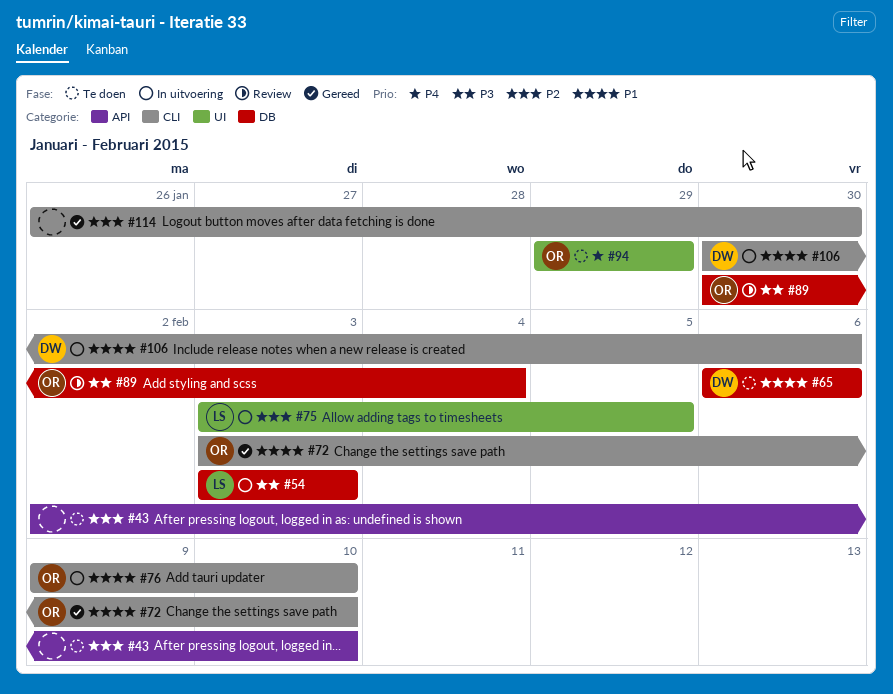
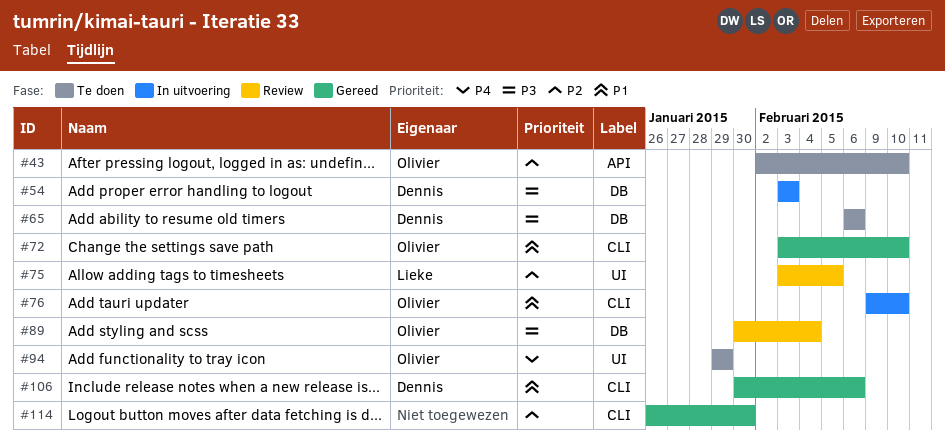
#43, owner: none -> Olivier
#54, owner: Lieke -> Dennis
#65, priority: P1 -> P3
#75, status: In uitvoering -> Review
#106, status: In uitvoering -> Gereed

